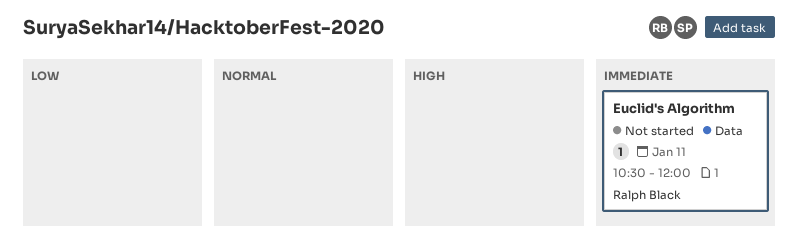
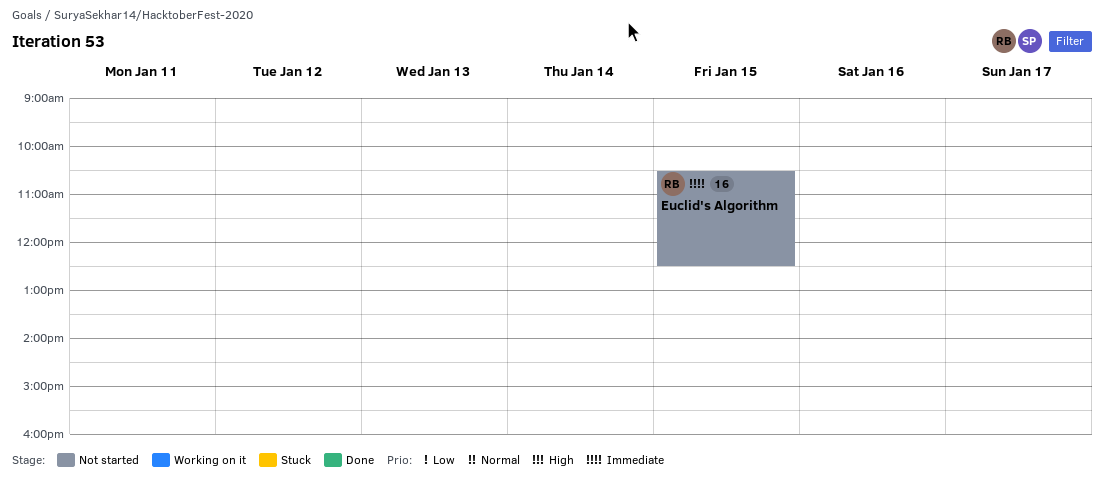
Euclid's Algorithm, estimate: 1 -> 16
Euclid's Algorithm, day: Jan 11 -> Jan 15
Euclid's Algorithm, ends: 12:00 -> 12:30

